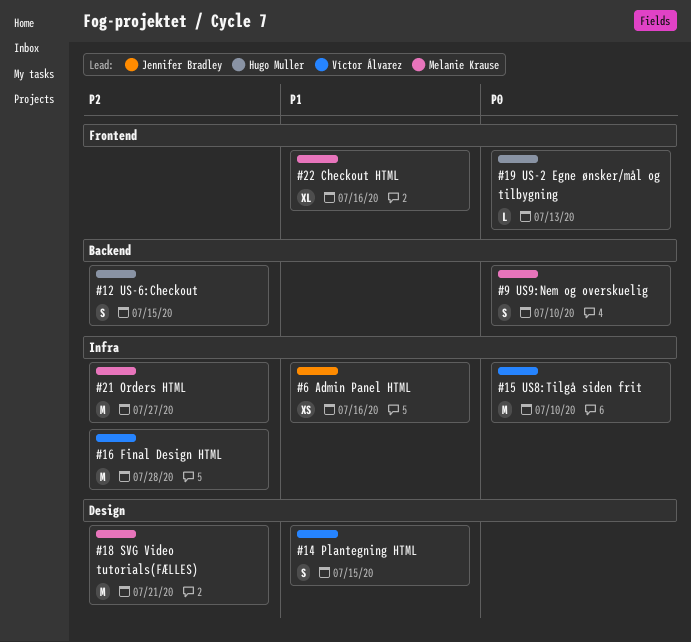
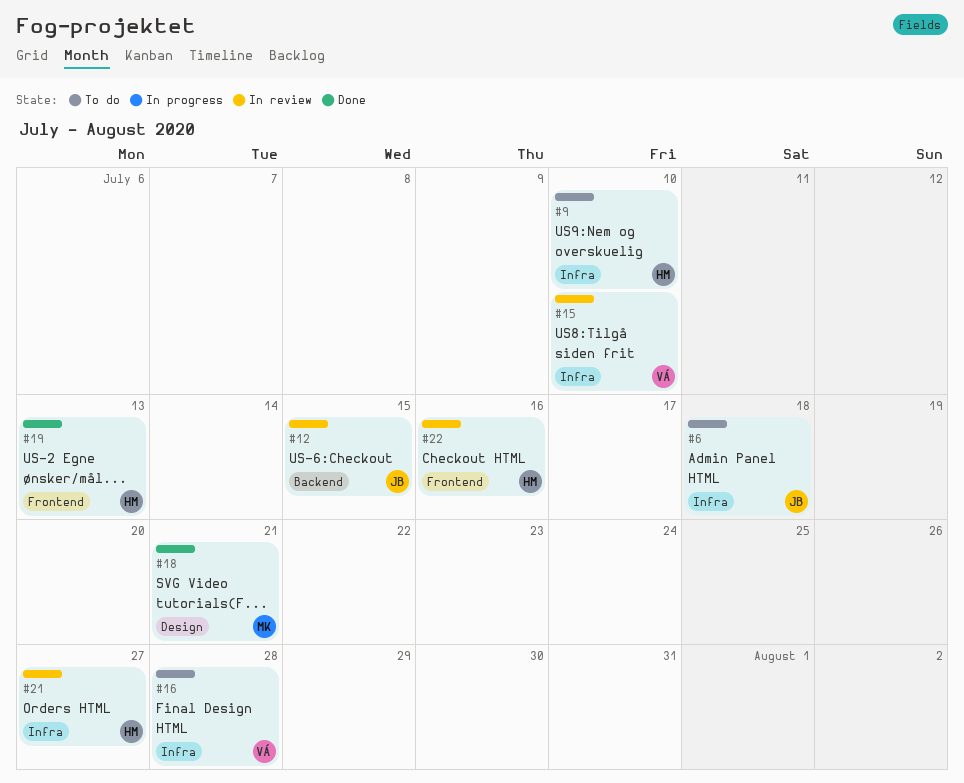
#6, due: Jul 16 -> Jul 18
#9, owner: Melanie Krause -> Hugo Muller
#9, label: Backend -> Infra
#12, owner: Hugo Muller -> Jennifer Bradley
#14: present -> none
#21, owner: Melanie Krause -> Hugo Muller
#22, owner: Melanie Krause -> Hugo Muller

